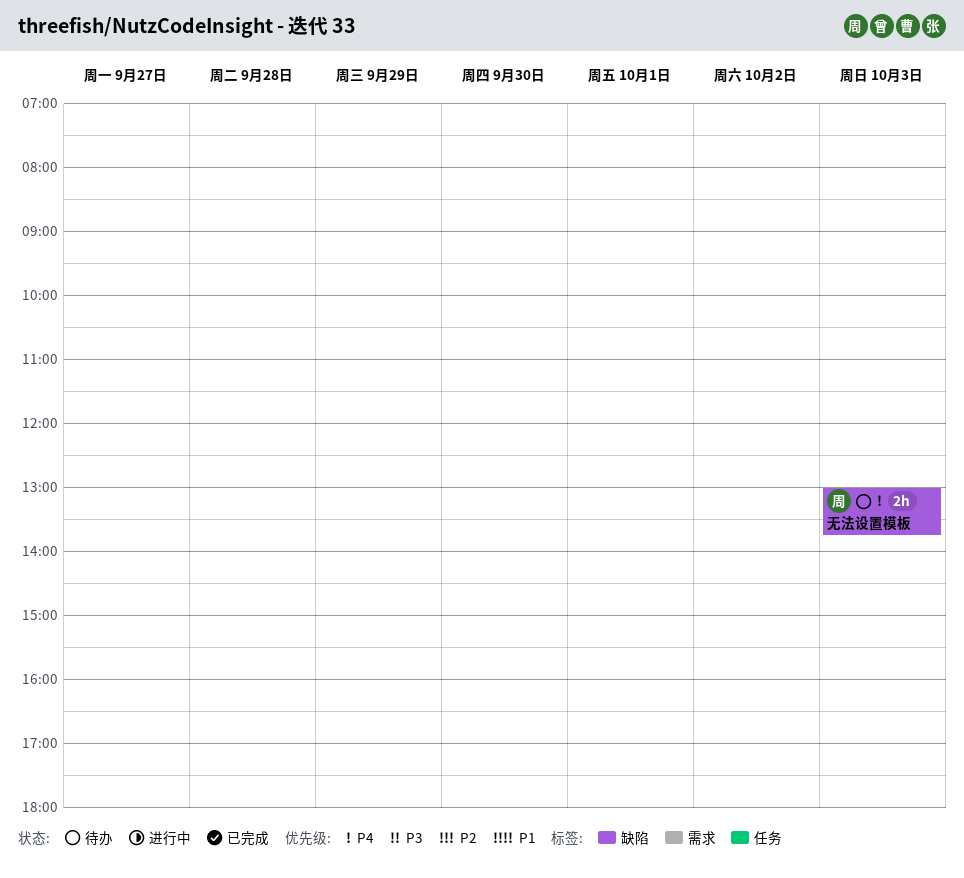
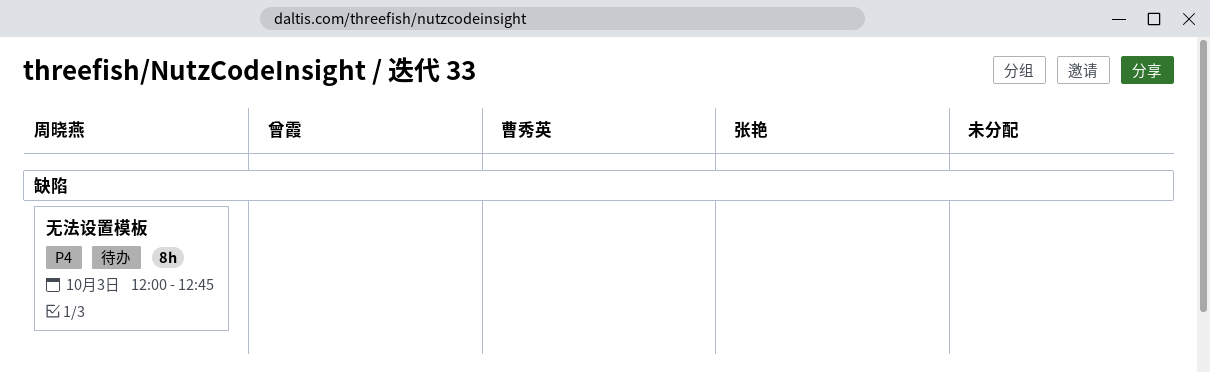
无法设置模板, estimate: 2h -> 8h
无法设置模板, begins: 13:00 -> 12:00
无法设置模板, ends: 13:45 -> 12:45

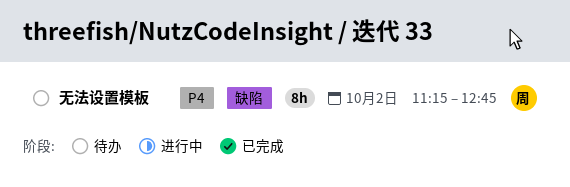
无法设置模板, day: Oct 3 -> Oct 2
无法设置模板, begins: 12:00 -> 11:15

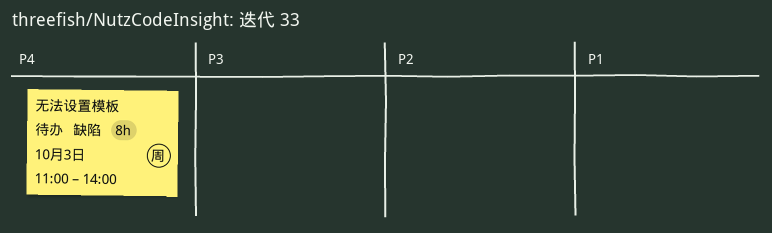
无法设置模板, day: Oct 2 -> Oct 3
无法设置模板, begins: 11:15 -> 11:00
无法设置模板, ends: 12:45 -> 14:00

